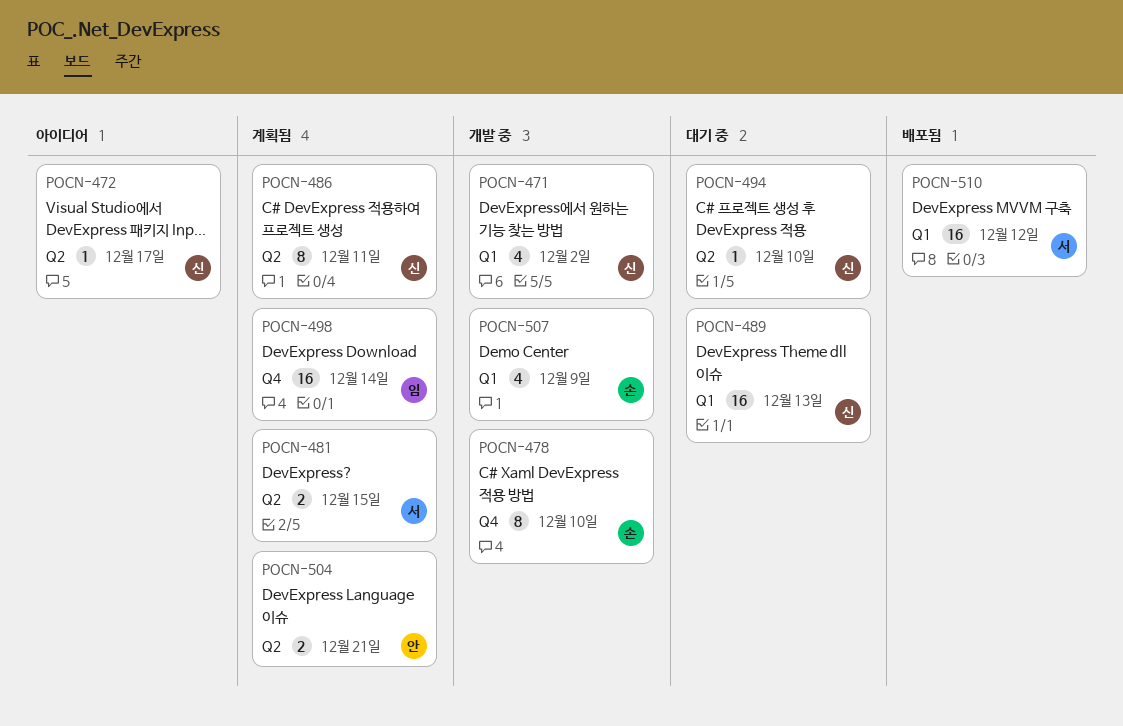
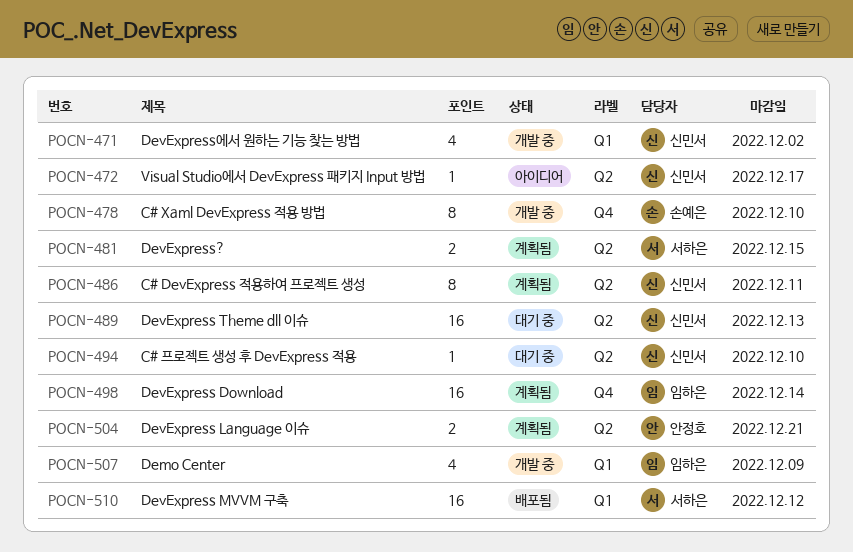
POCN-489, label: Q1 -> Q2
POCN-507, owner: 손예은 -> 임하은

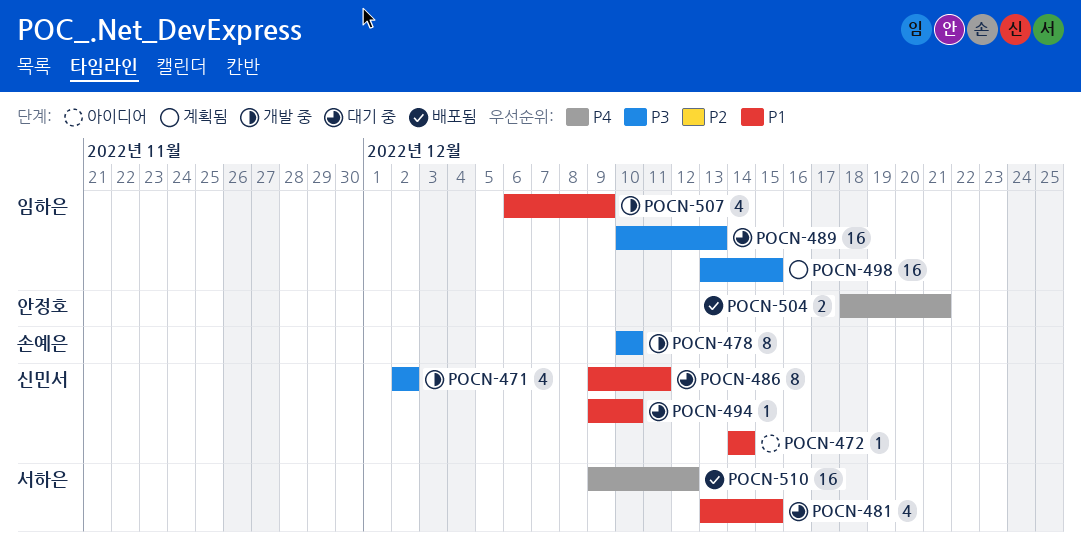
POCN-472, due: Dec 17 -> Dec 14
POCN-481, status: 계획됨 -> 대기 중
POCN-481, estimate: 2 -> 4
POCN-486, status: 계획됨 -> 대기 중
POCN-489, owner: 신민서 -> 임하은
POCN-498, due: Dec 14 -> Dec 15
POCN-504, status: 계획됨 -> 배포됨

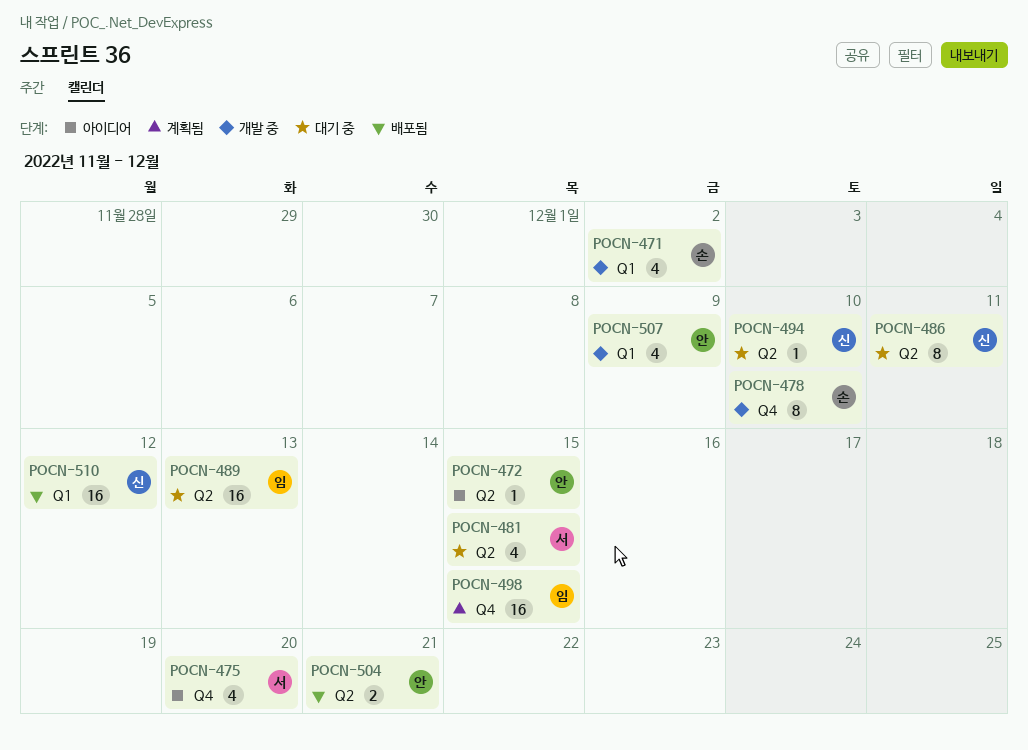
POCN-471, owner: 신민서 -> 손예은
POCN-472, owner: 신민서 -> 안정호
POCN-472, due: Dec 14 -> Dec 15
POCN-475: none -> present
POCN-507, owner: 임하은 -> 안정호
POCN-510, owner: 서하은 -> 신민서

